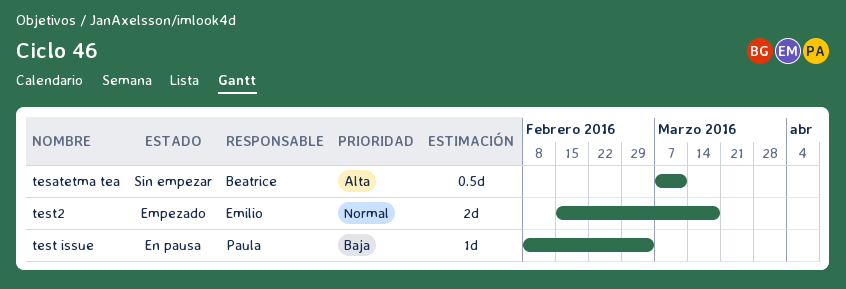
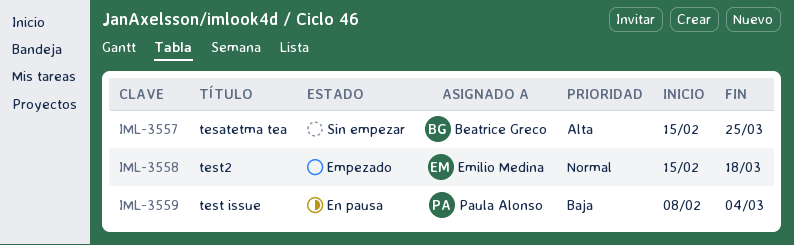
tesatetma tea, start: Mar 7 -> Feb 15
tesatetma tea, due: Mar 11 -> Mar 25

